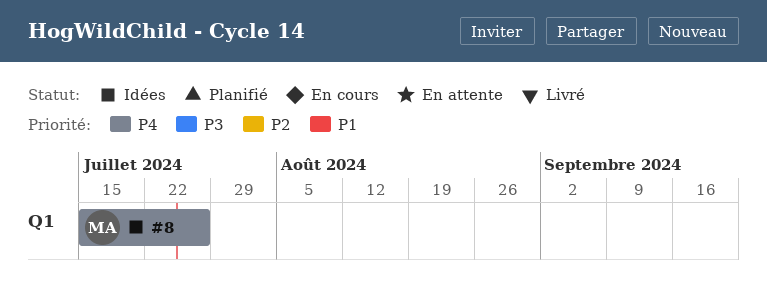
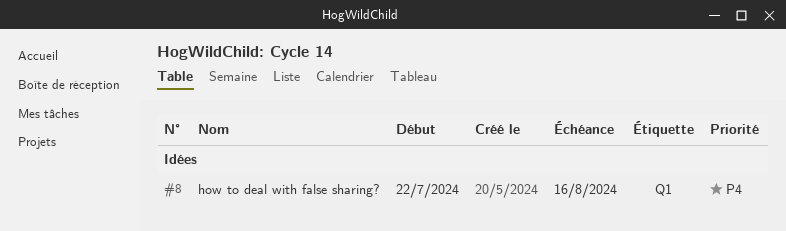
#8, start: Jul 15 -> Jul 22
#8, due: Jul 26 -> Aug 16

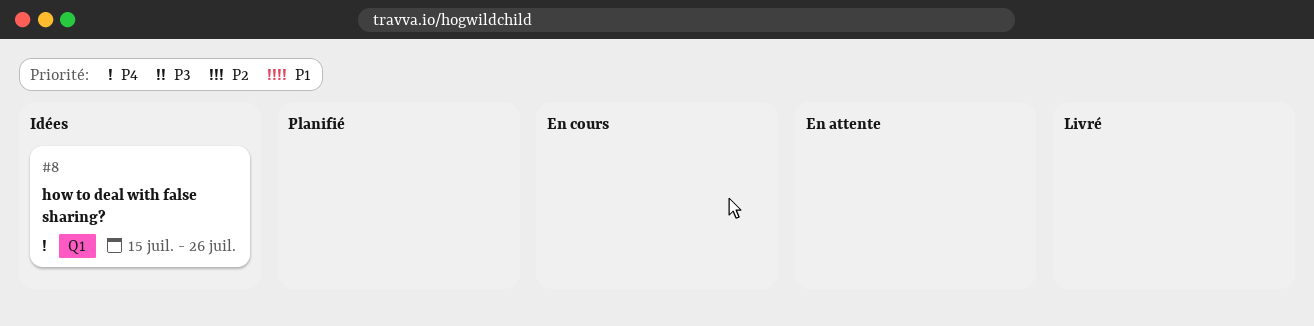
#8, start: Jul 22 -> Jul 15
#8, due: Aug 16 -> Jul 26

